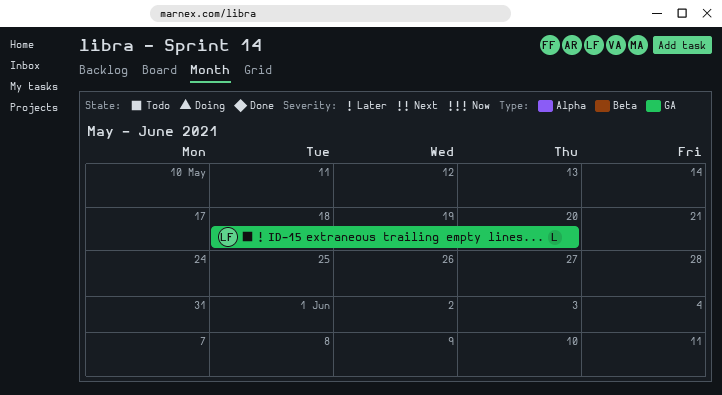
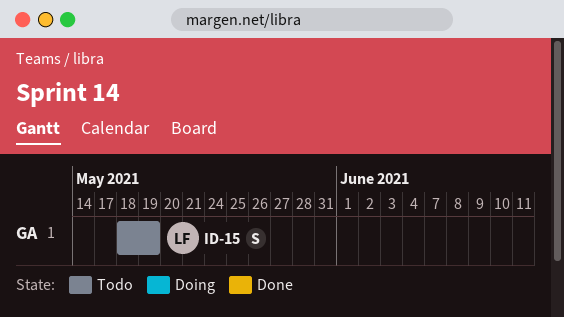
ID-15, estimate: L -> S
ID-15, due: May 20 -> May 19

